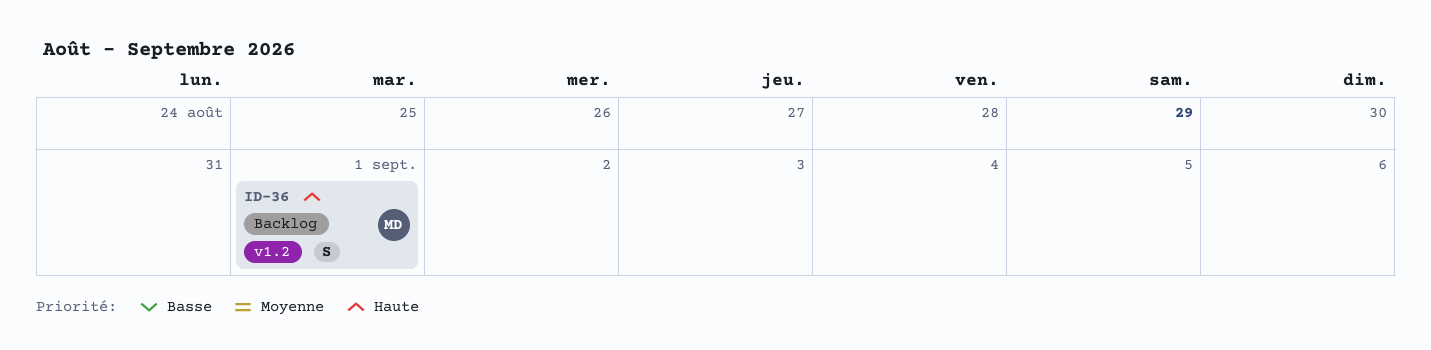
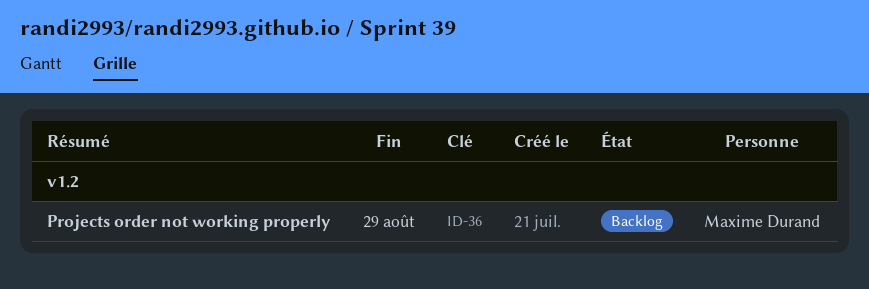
ID-36, due: Sep 1 -> Aug 29

